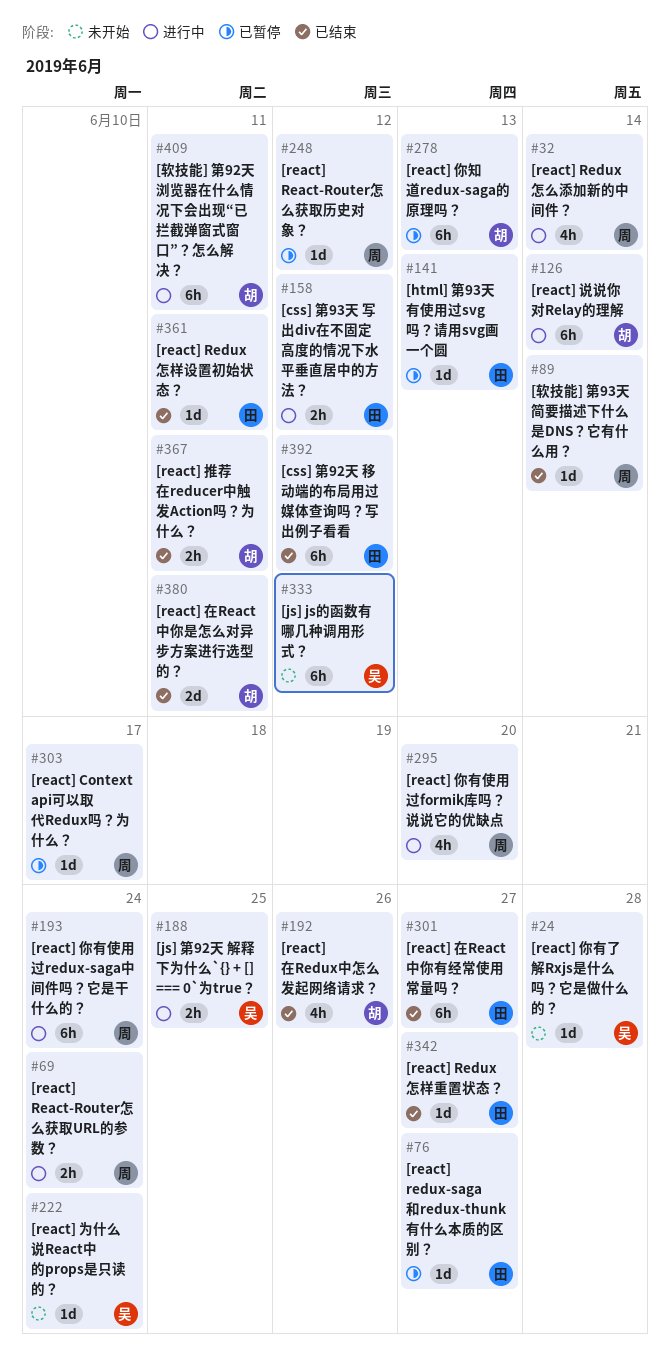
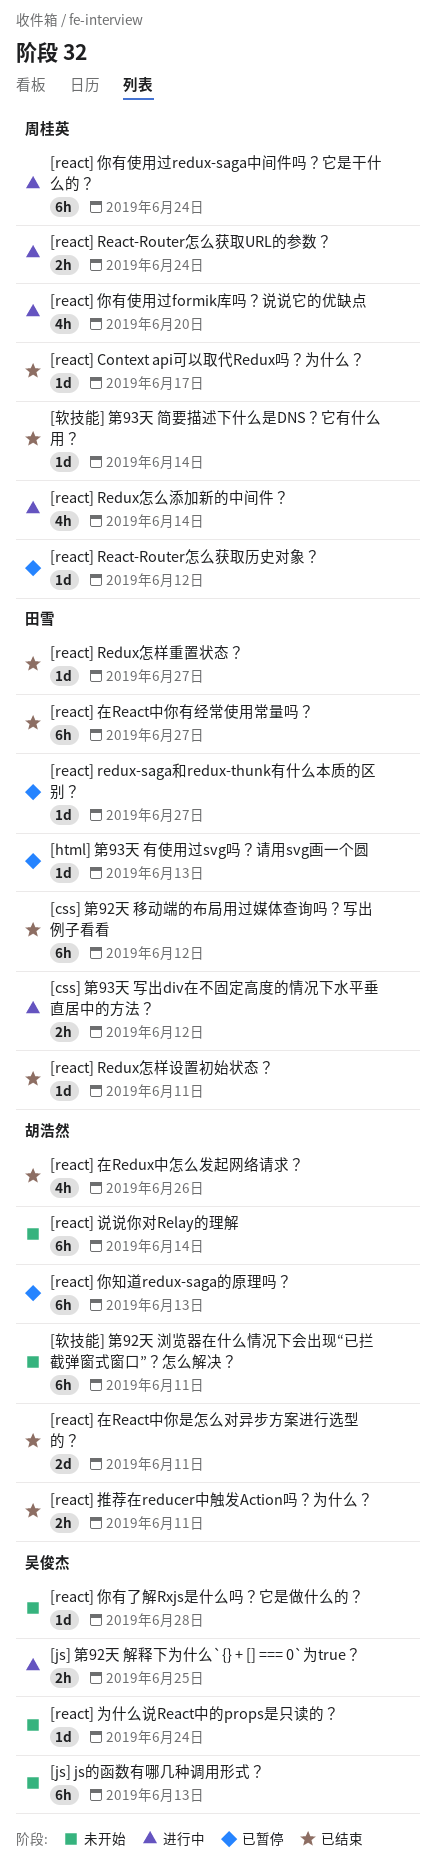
[js] js的函数有哪几种调用形式？, due: Jun 12 -> Jun 13
[react] Context api可以取代Redux吗？为什么？, status: 已暂停 -> 已结束
[react] 说说你对Relay的理解, status: 进行中 -> 未开始
[软技能] 第92天 浏览器在什么情况下会出现“已拦截弹窗式窗口”？怎么解决？, status: 进行中 -> 未开始

